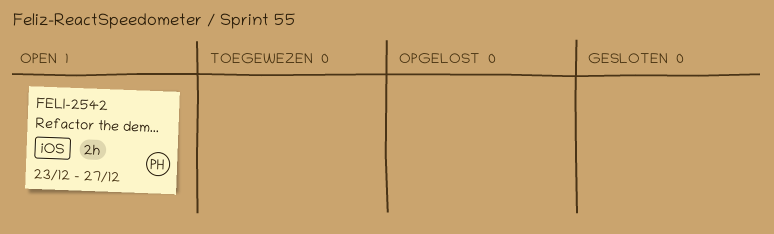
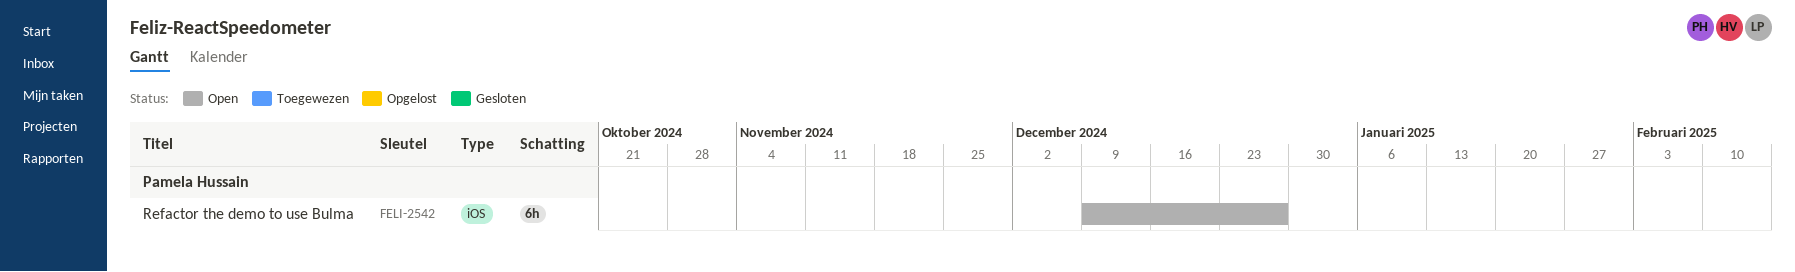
FELI-2542, estimate: 2h -> 6h
FELI-2542, start: Dec 23 -> Dec 9

